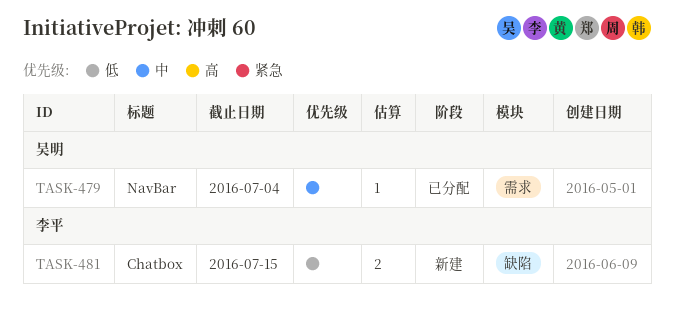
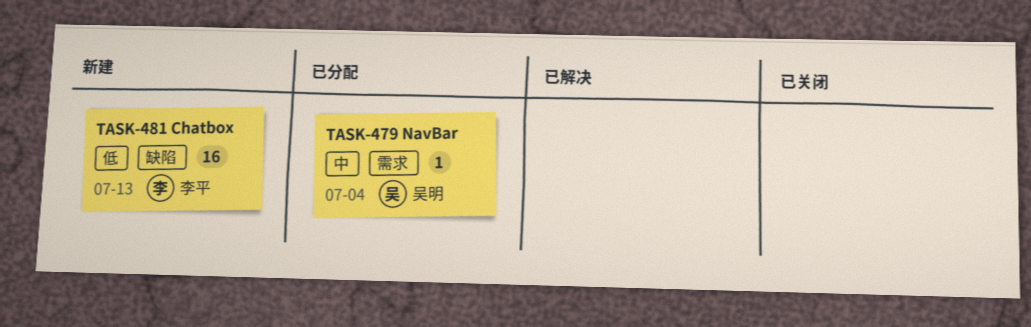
TASK-481, estimate: 2 -> 16
TASK-481, due: Jul 15 -> Jul 13

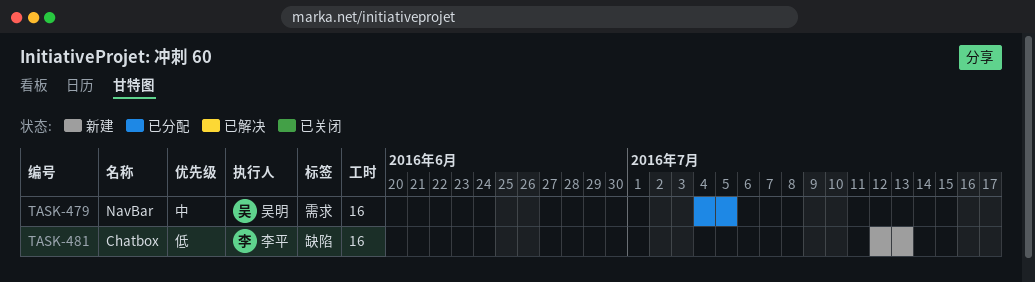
TASK-479, estimate: 1 -> 16
TASK-479, due: Jul 4 -> Jul 5

